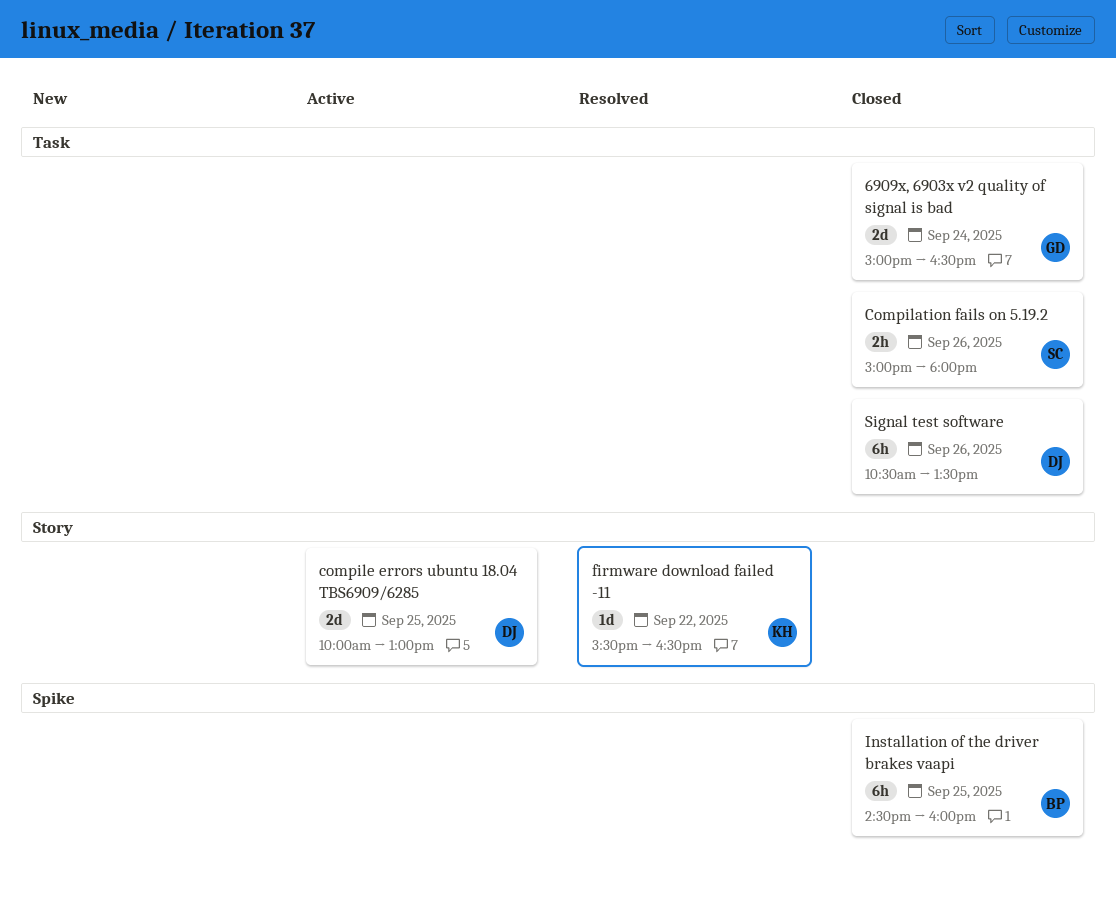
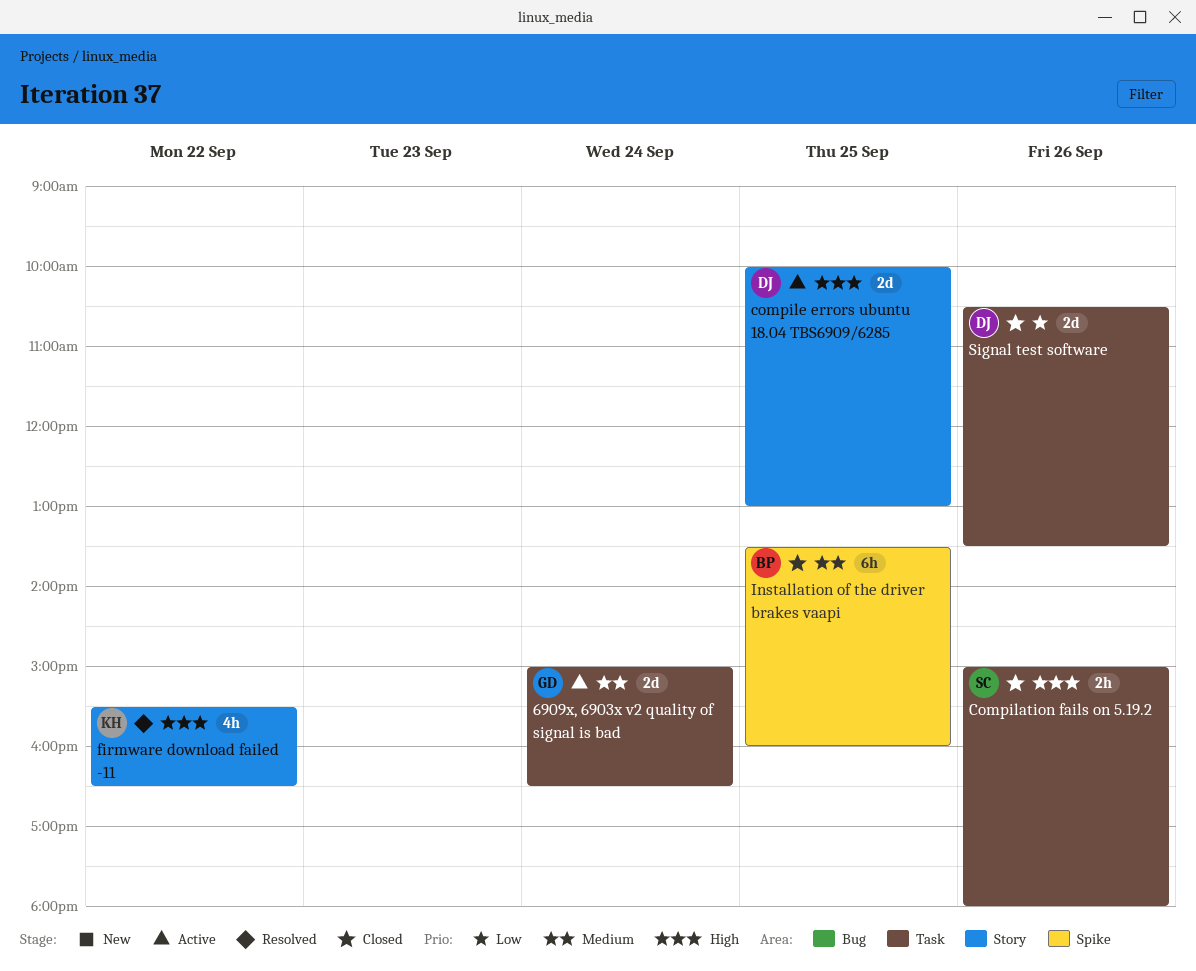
6909x, 6903x v2 quality of signal is bad, status: Closed -> Active
firmware download failed -11, estimate: 1d -> 4h
Installation of the driver brakes vaapi, begins: 14:30 -> 13:30
Signal test software, estimate: 6h -> 2d

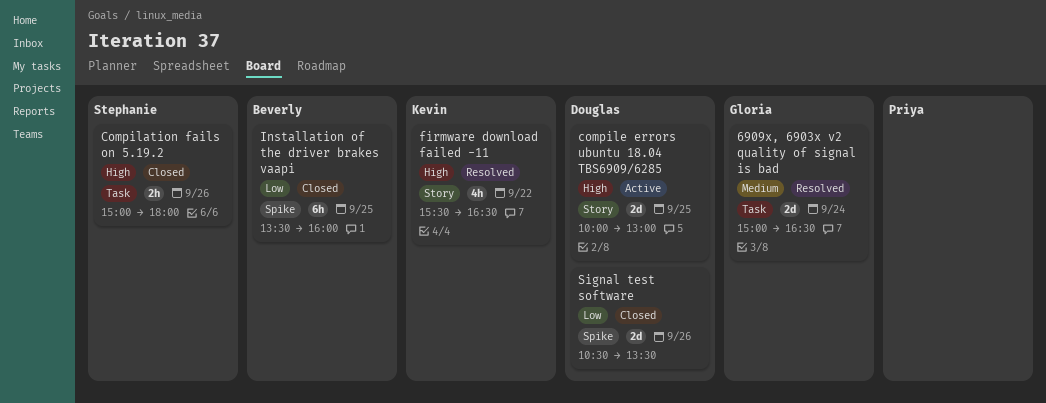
6909x, 6903x v2 quality of signal is bad, status: Active -> Resolved
Installation of the driver brakes vaapi, priority: Medium -> Low
Signal test software, label: Task -> Spike

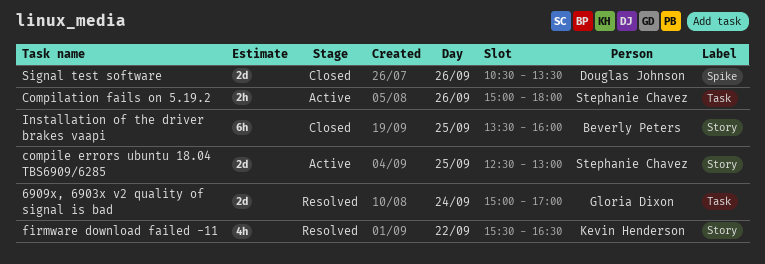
6909x, 6903x v2 quality of signal is bad, ends: 16:30 -> 17:00
Compilation fails on 5.19.2, status: Closed -> Active
compile errors ubuntu 18.04 TBS6909/6285, owner: Douglas Johnson -> Stephanie Chavez
compile errors ubuntu 18.04 TBS6909/6285, begins: 10:00 -> 12:30
Installation of the driver brakes vaapi, label: Spike -> Story

